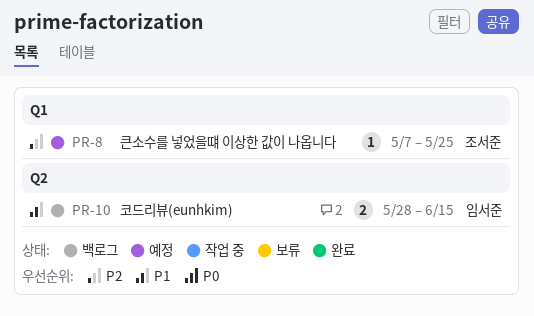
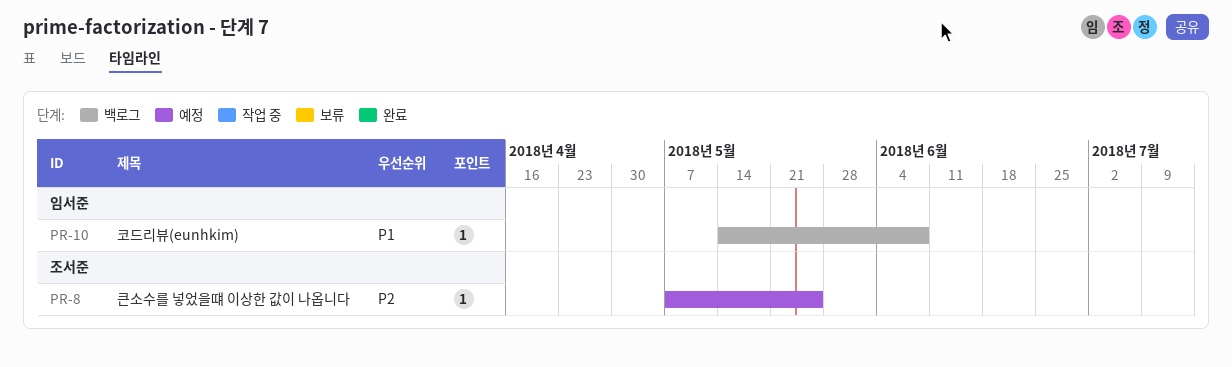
PR-10, estimate: 2 -> 1
PR-10, start: May 28 -> May 14
PR-10, due: Jun 15 -> Jun 8

